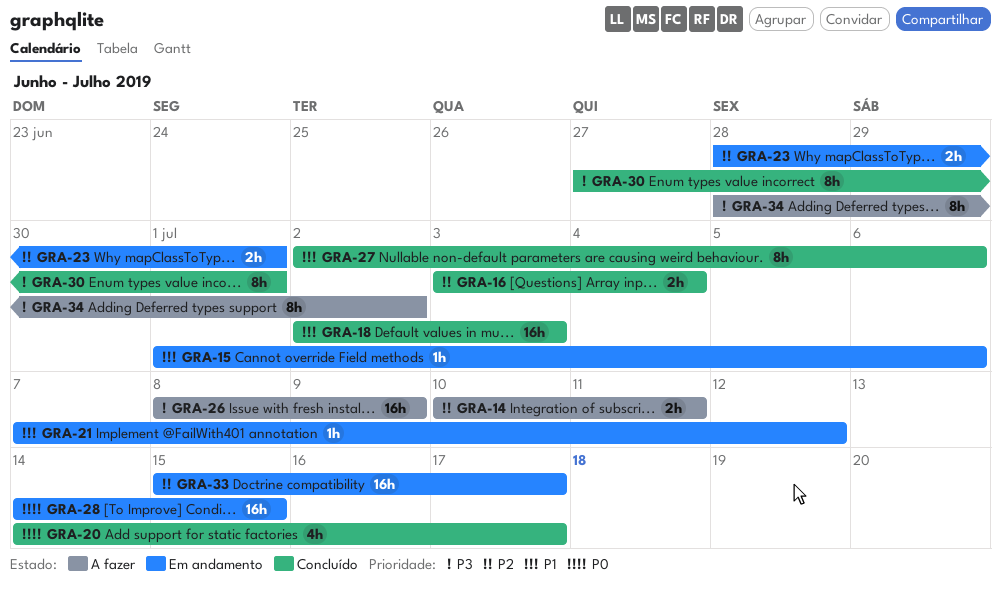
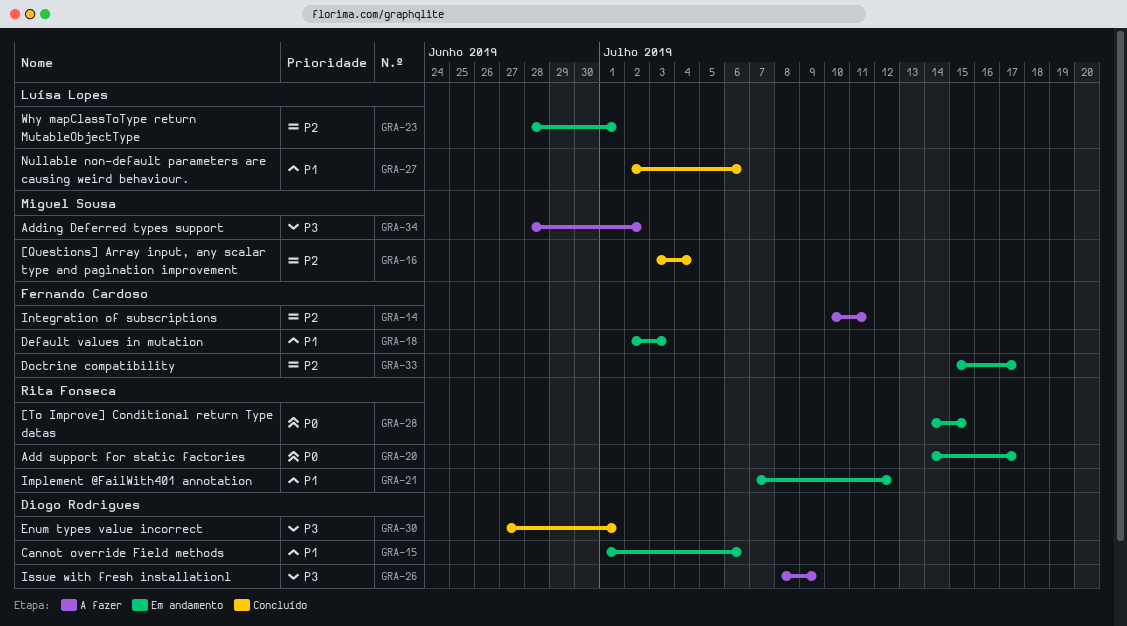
GRA-18, status: Concluído -> Em andamento
GRA-20, status: Concluído -> Em andamento

